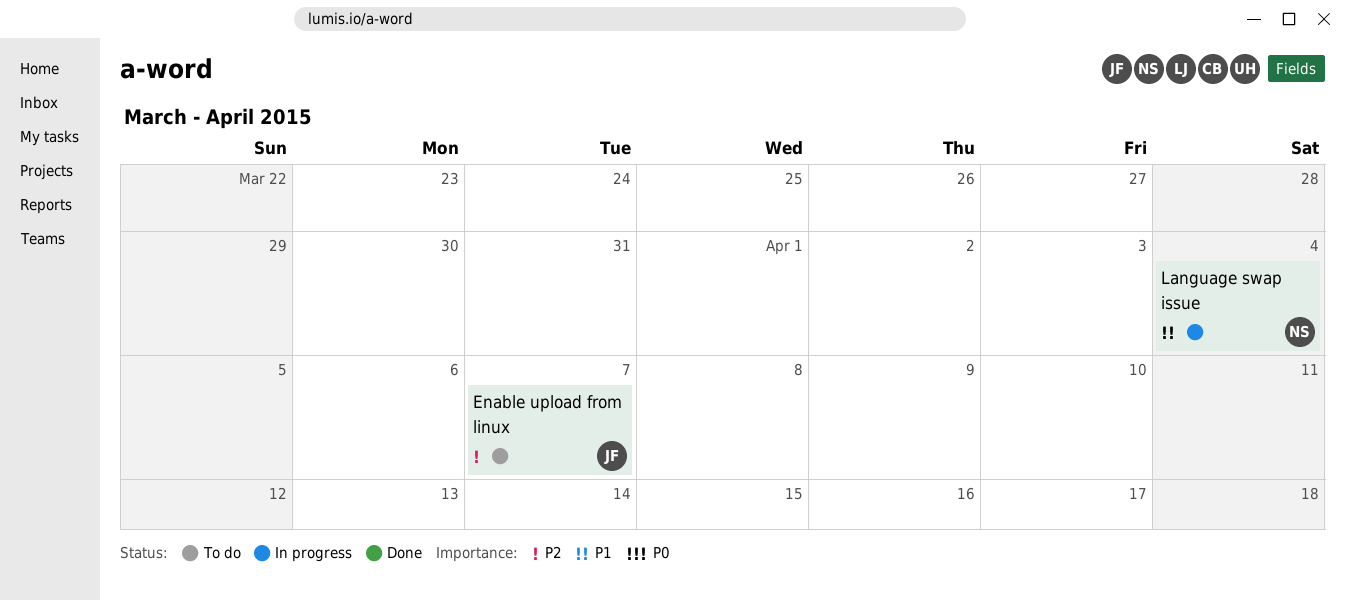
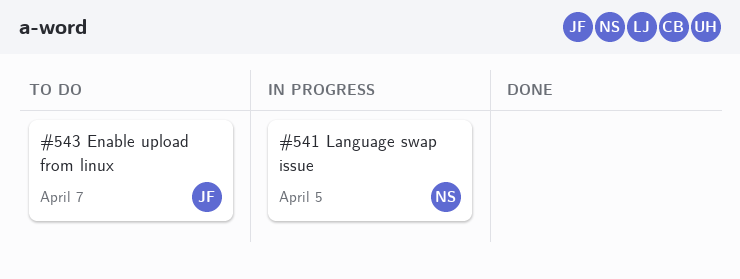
Language swap issue, due: Apr 4 -> Apr 5

